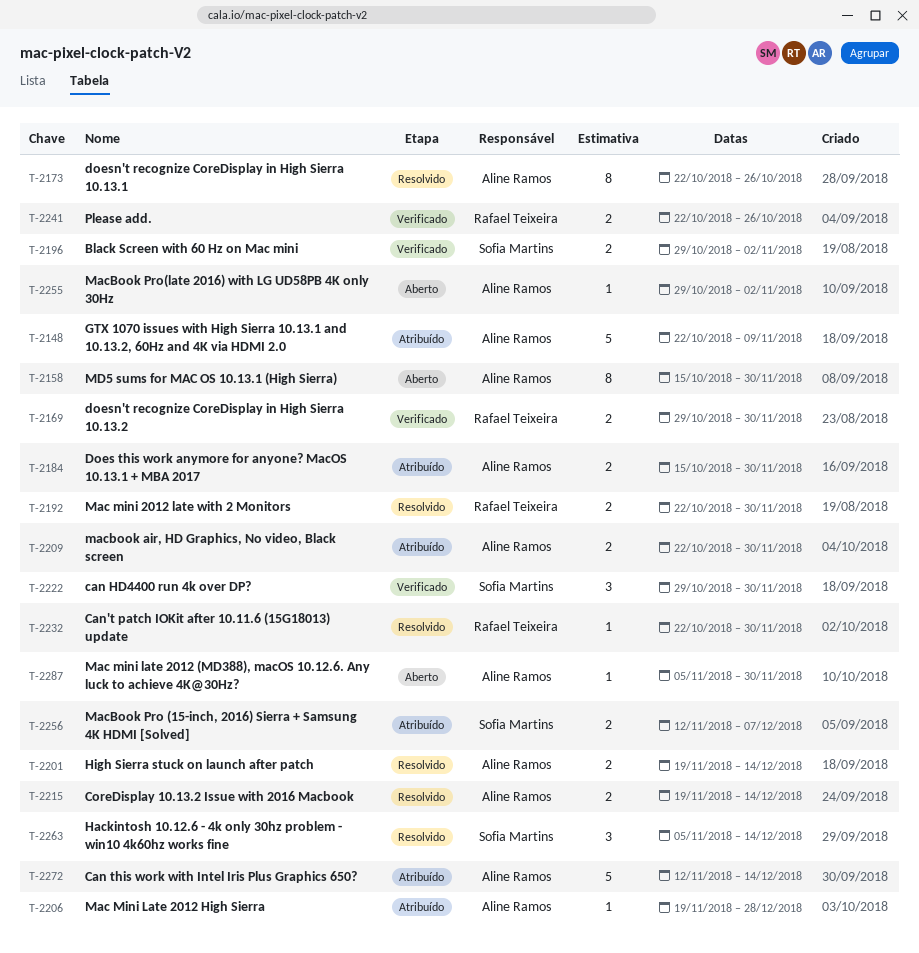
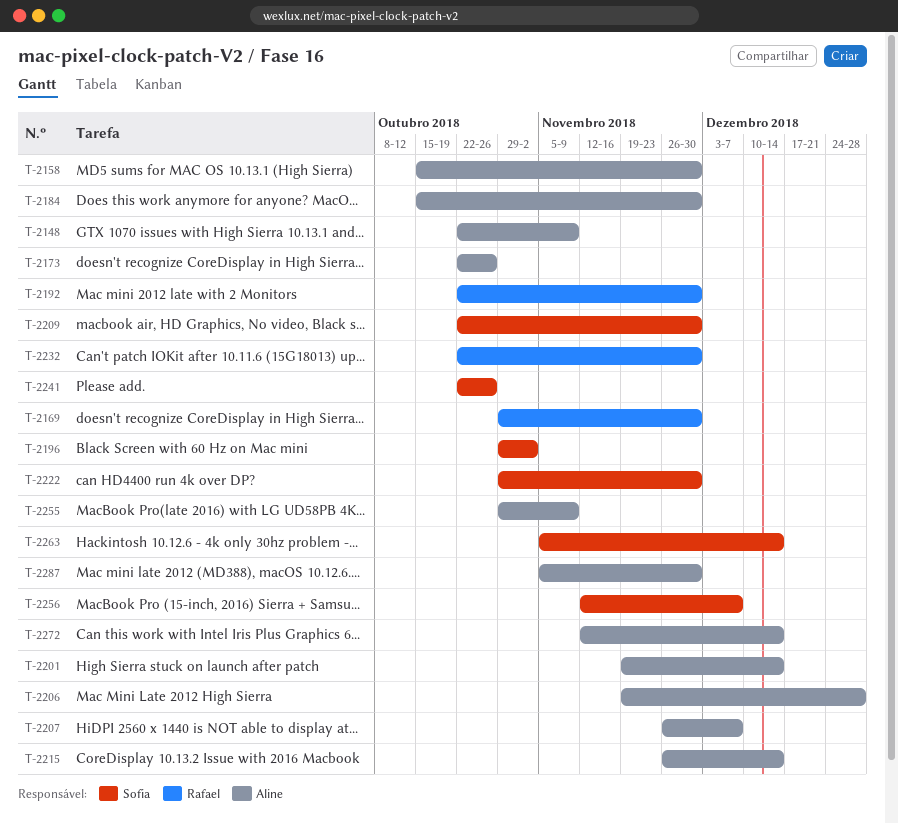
T-2207: none -> present
T-2209, owner: Aline Ramos -> Sofia Martins
T-2215, start: Nov 19 -> Nov 26
T-2241, owner: Rafael Teixeira -> Sofia Martins
T-2255, due: Nov 2 -> Nov 9

